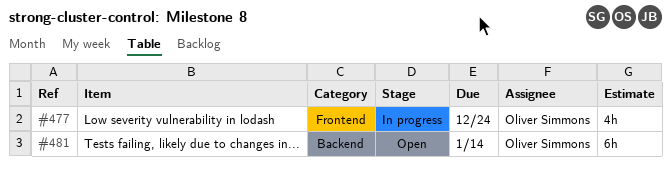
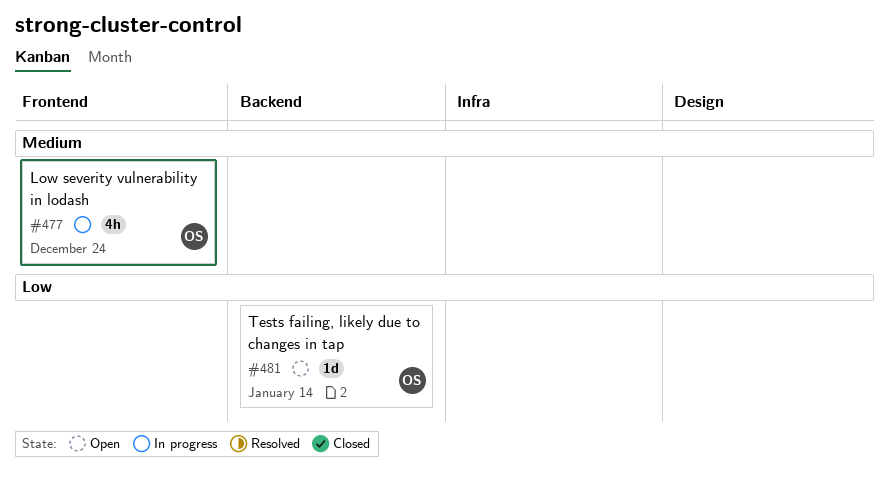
#481, estimate: 6h -> 1d

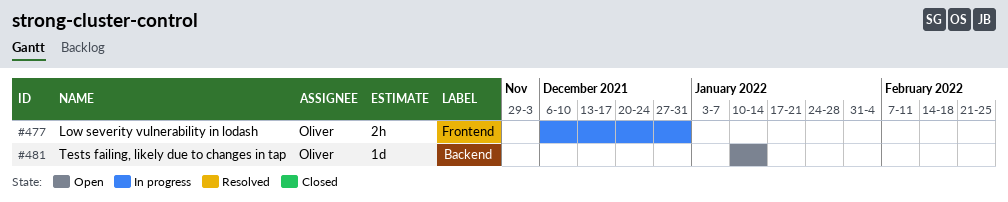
#477, estimate: 4h -> 2h
#477, due: Dec 24 -> Dec 31

